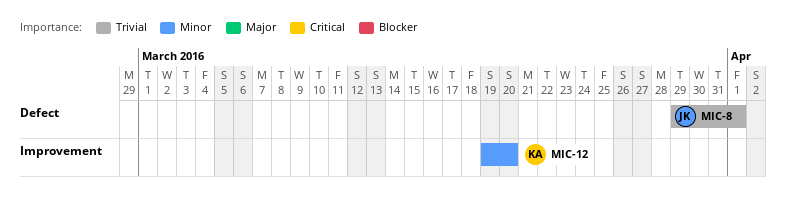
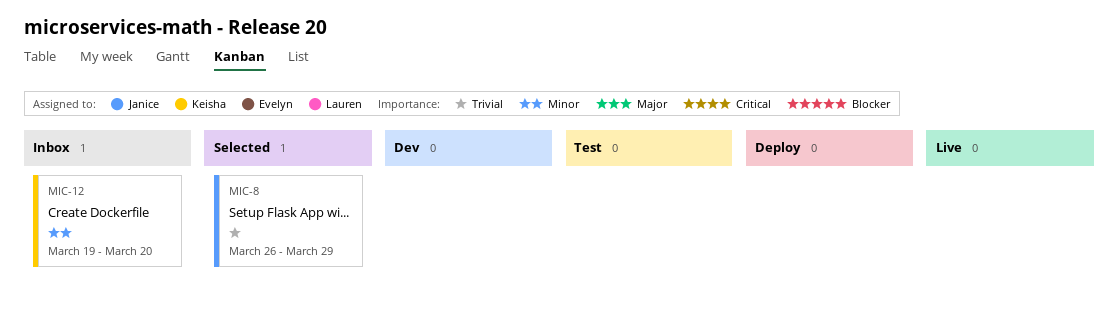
MIC-8, start: Mar 29 -> Mar 26
MIC-8, due: Apr 1 -> Mar 29

